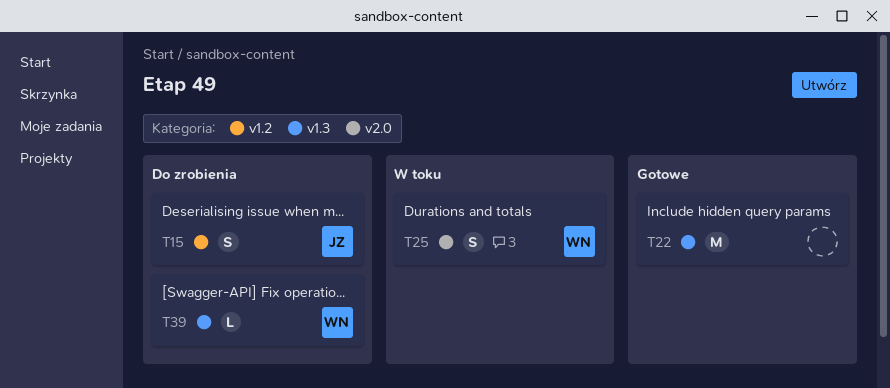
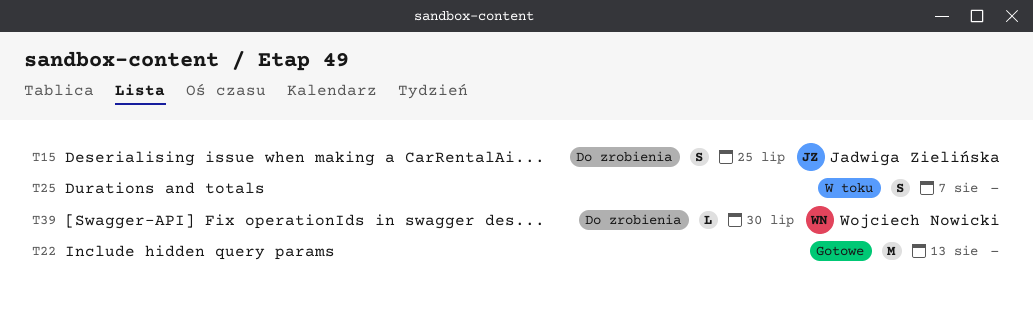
T25, owner: Wojciech Nowicki -> none

